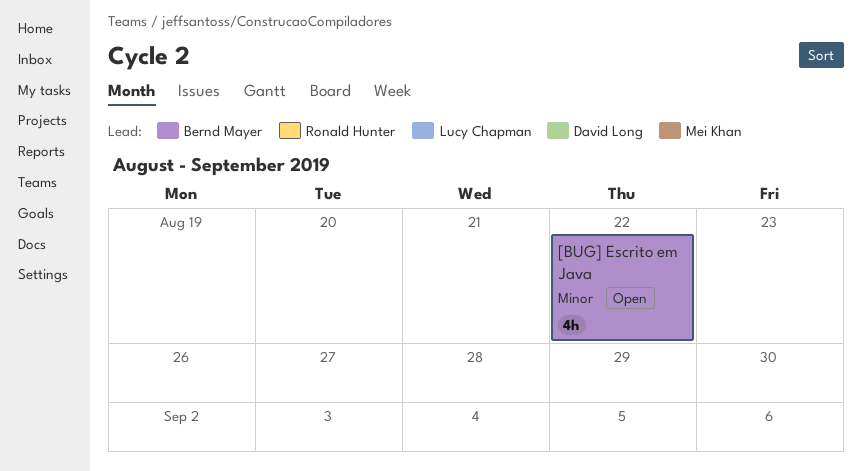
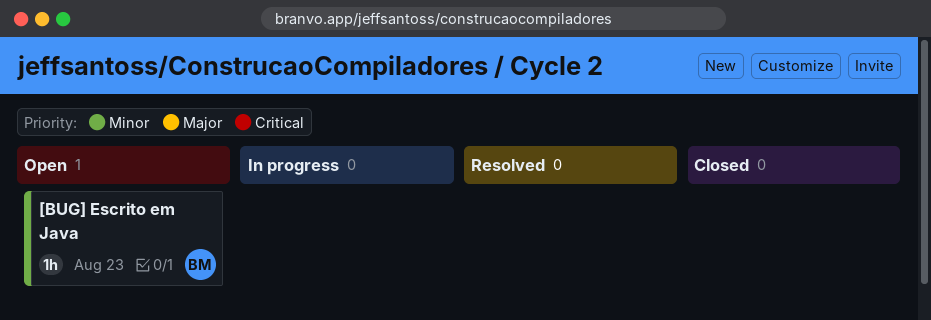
[BUG] Escrito em Java, estimate: 4h -> 1h
[BUG] Escrito em Java, due: Aug 22 -> Aug 23

